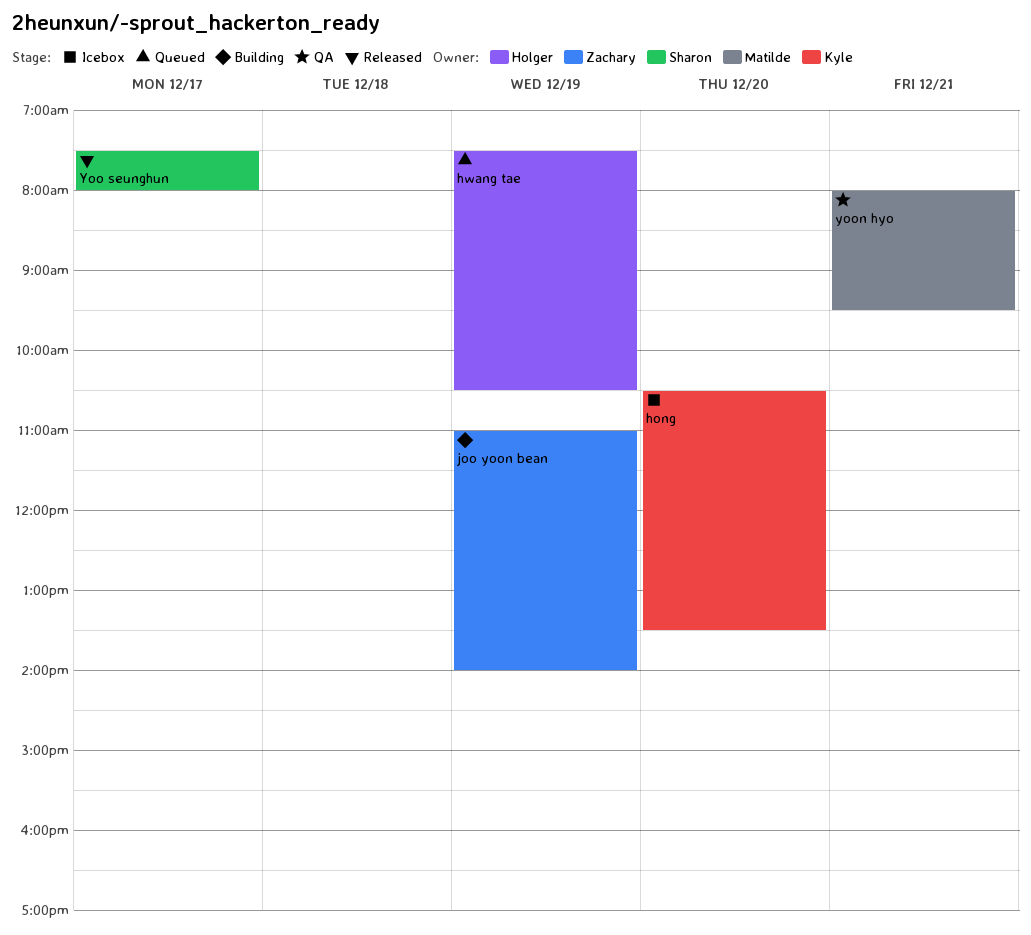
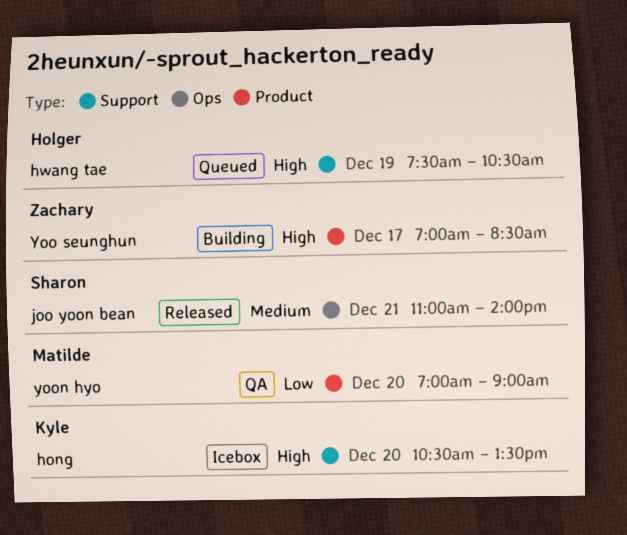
joo yoon bean, status: Building -> Released
joo yoon bean, owner: Zachary -> Sharon
joo yoon bean, day: Dec 19 -> Dec 21
Yoo seunghun, status: Released -> Building
Yoo seunghun, owner: Sharon -> Zachary
Yoo seunghun, begins: 07:30 -> 07:00
Yoo seunghun, ends: 08:00 -> 08:30
yoon hyo, day: Dec 21 -> Dec 20
yoon hyo, begins: 08:00 -> 07:00
yoon hyo, ends: 09:30 -> 09:00

